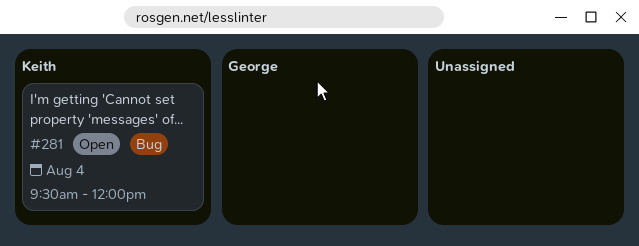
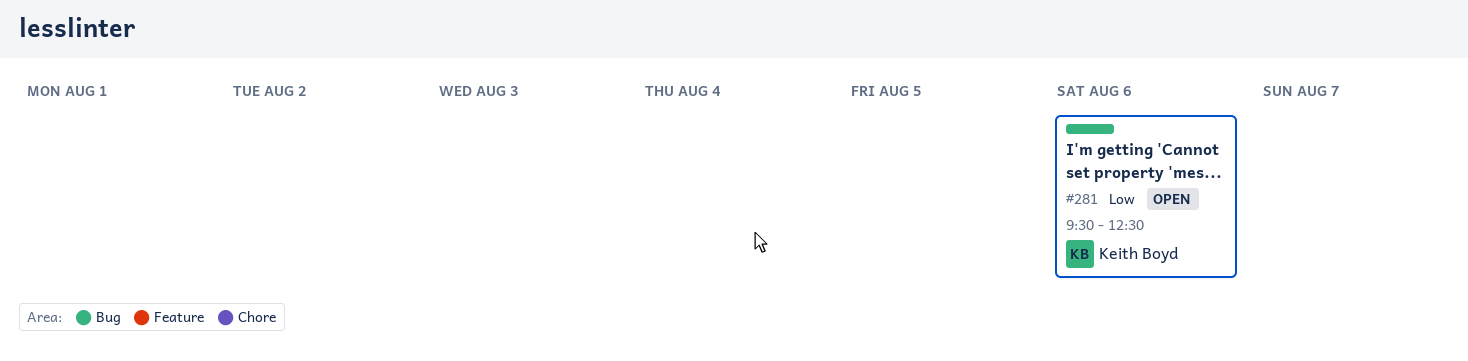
#281, day: Aug 4 -> Aug 6
#281, ends: 12:00 -> 12:30

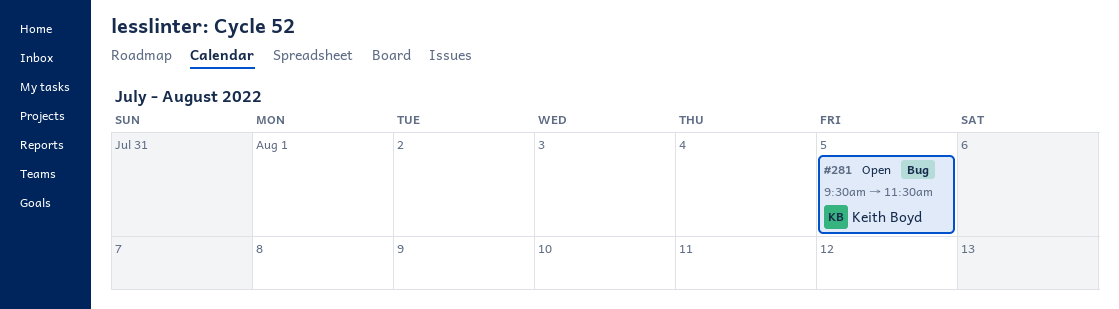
#281, day: Aug 6 -> Aug 5
#281, ends: 12:30 -> 11:30

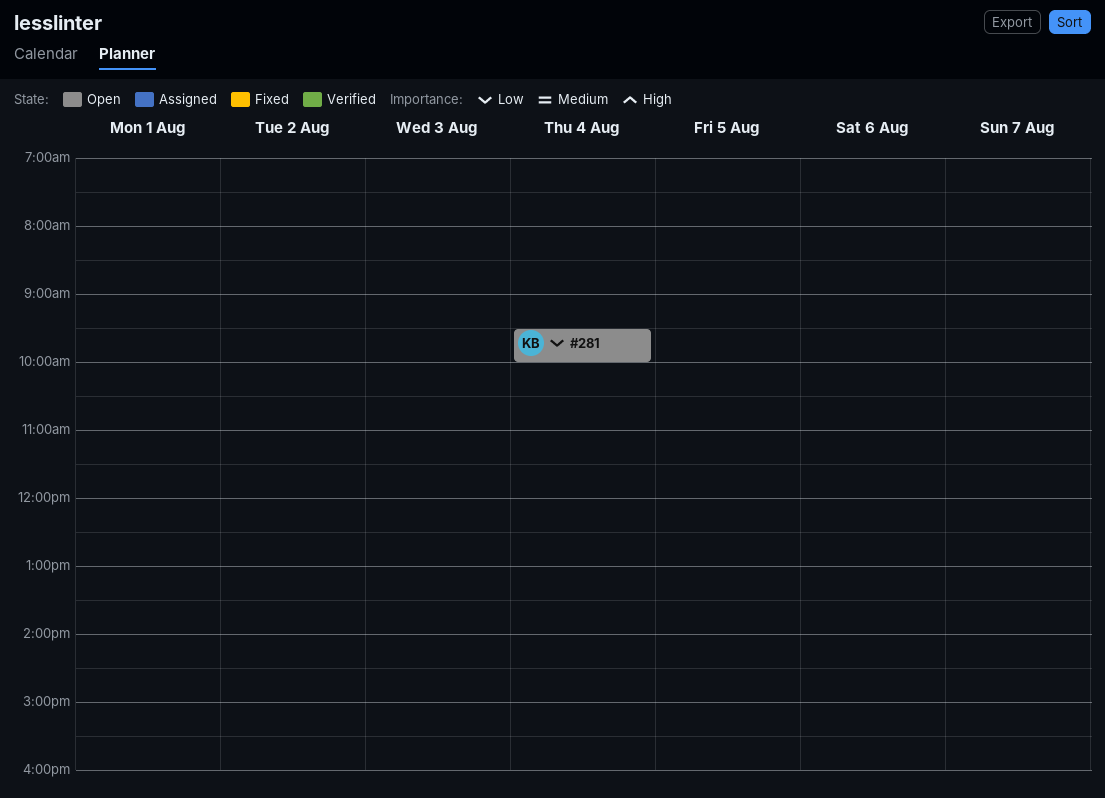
#281, day: Aug 5 -> Aug 4
#281, ends: 11:30 -> 10:00

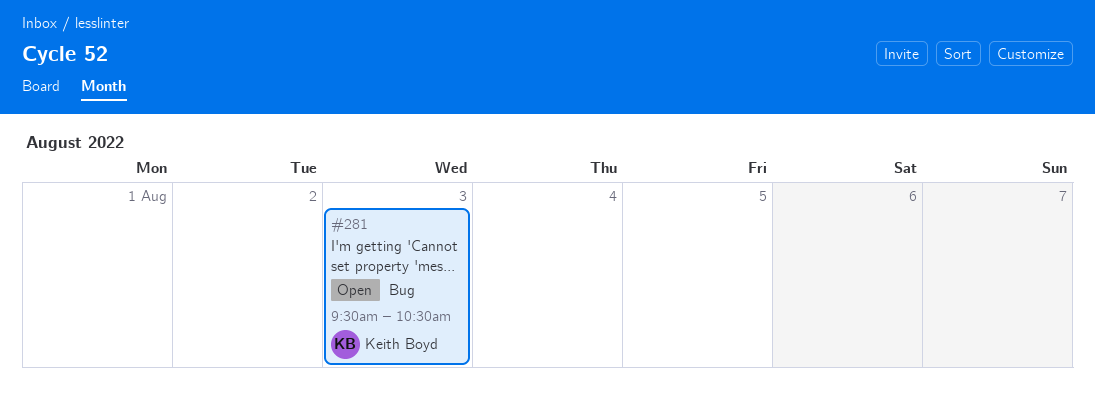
#281, day: Aug 4 -> Aug 3
#281, ends: 10:00 -> 10:30

